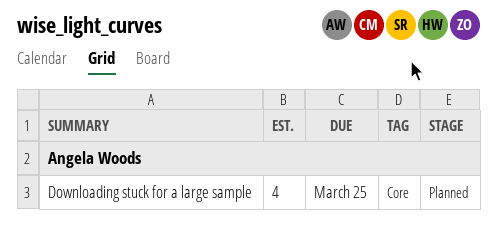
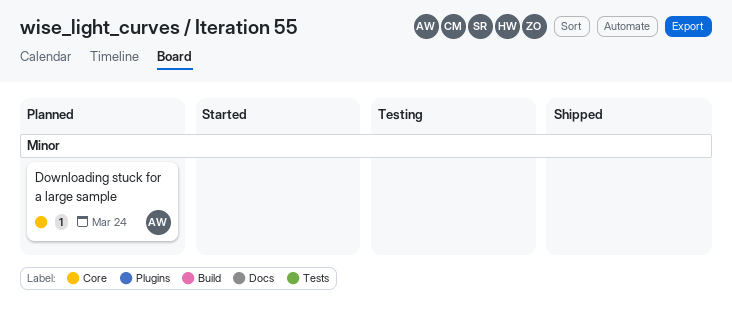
Downloading stuck for a large sample, estimate: 4 -> 1
Downloading stuck for a large sample, due: Mar 25 -> Mar 24

